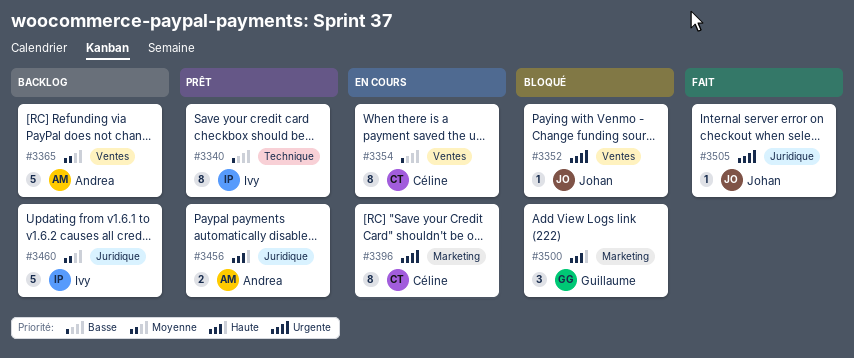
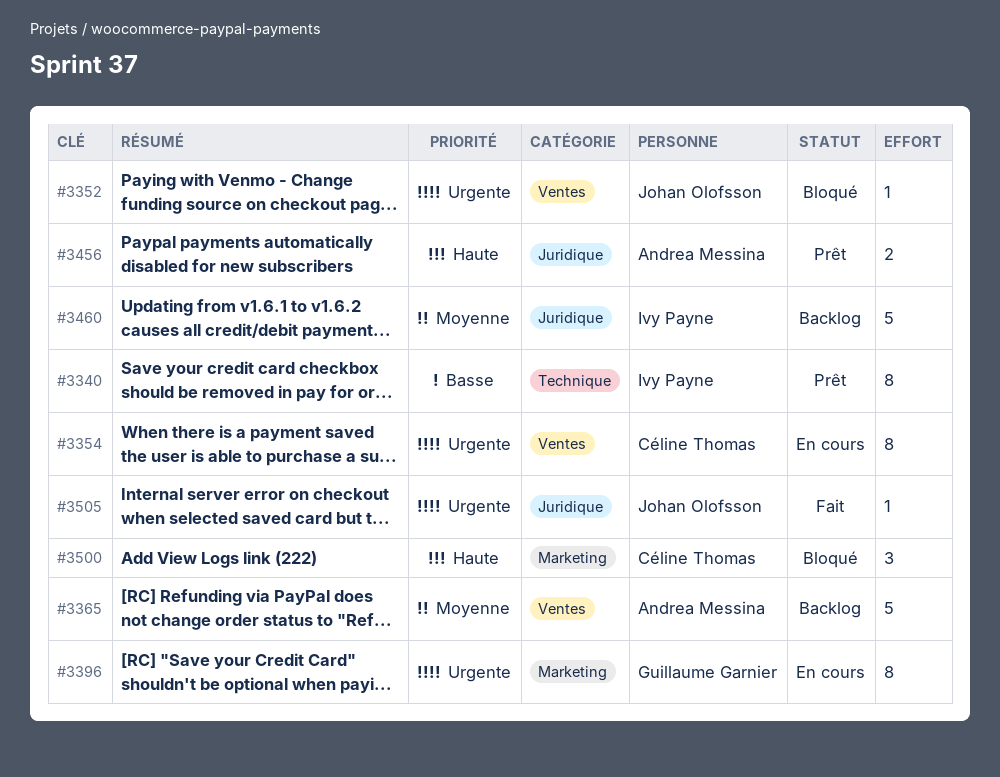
#3354, priority: Basse -> Urgente
#3396, owner: Céline Thomas -> Guillaume Garnier
#3500, owner: Guillaume Garnier -> Céline Thomas

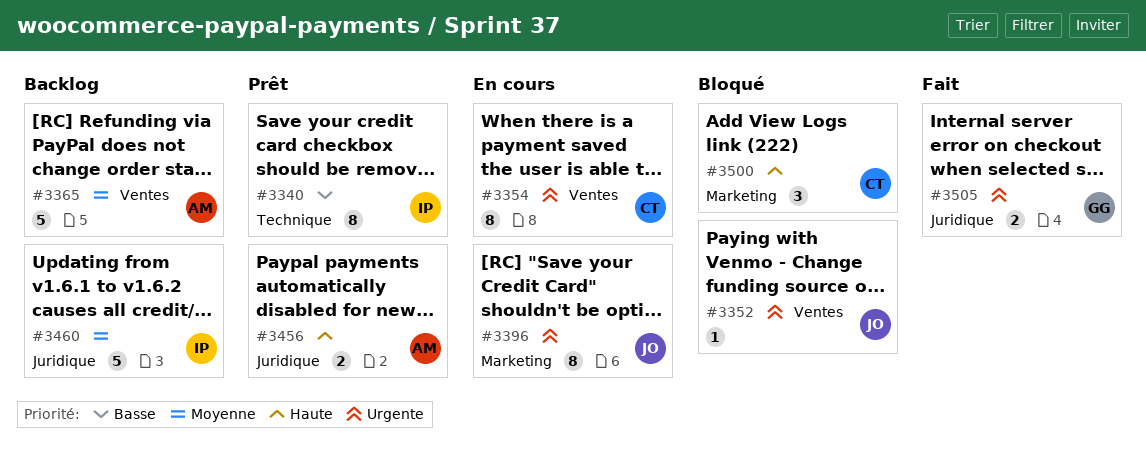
#3396, owner: Guillaume Garnier -> Johan Olofsson
#3505, owner: Johan Olofsson -> Guillaume Garnier
#3505, estimate: 1 -> 2

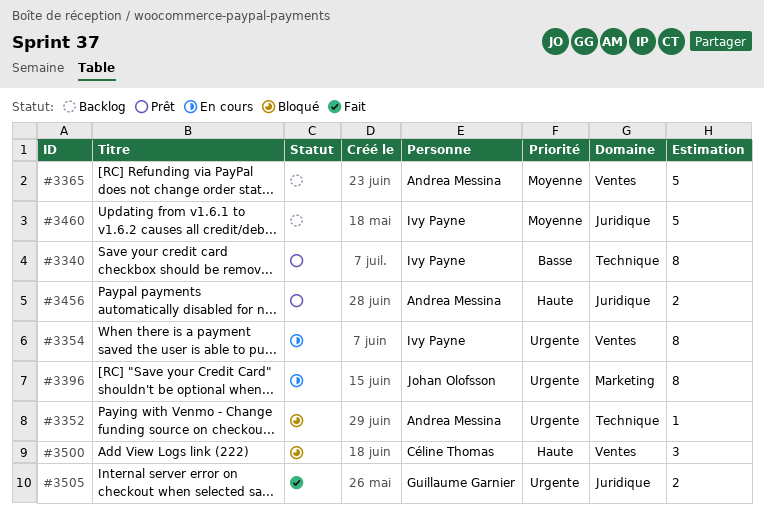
#3352, owner: Johan Olofsson -> Andrea Messina
#3352, label: Ventes -> Technique
#3354, owner: Céline Thomas -> Ivy Payne
#3500, label: Marketing -> Ventes

